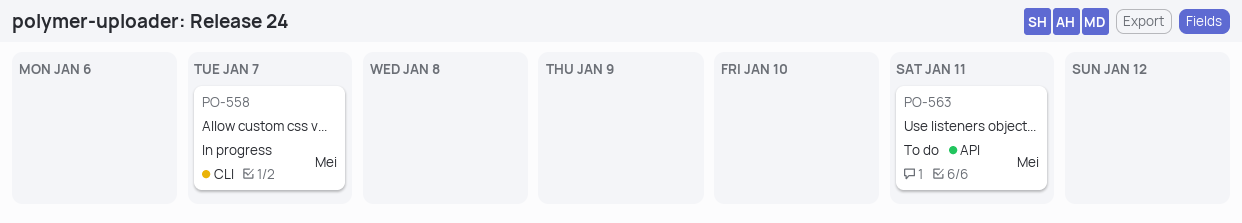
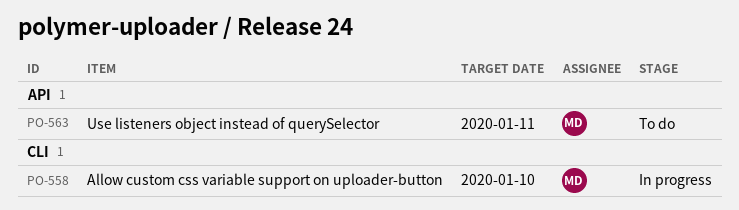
PO-558, due: Jan 7 -> Jan 10

